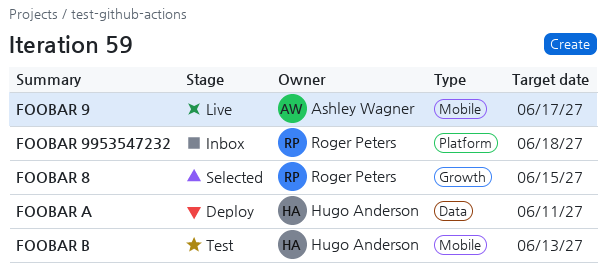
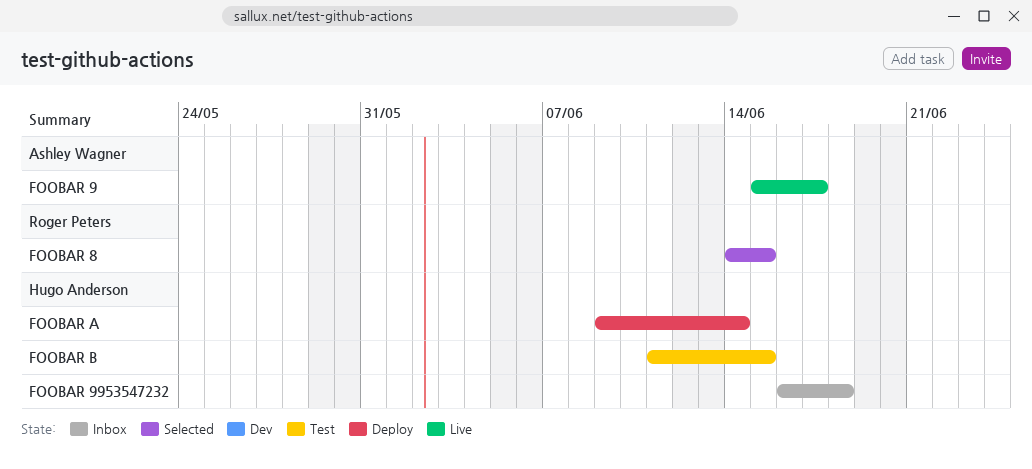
FOOBAR 9953547232, owner: Roger Peters -> Hugo Anderson
FOOBAR A, due: Jun 11 -> Jun 14
FOOBAR B, due: Jun 13 -> Jun 15

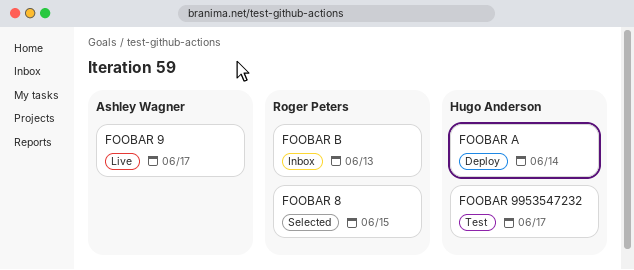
FOOBAR 9953547232, status: Inbox -> Test
FOOBAR 9953547232, due: Jun 18 -> Jun 17
FOOBAR B, status: Test -> Inbox
FOOBAR B, owner: Hugo Anderson -> Roger Peters
FOOBAR B, due: Jun 15 -> Jun 13

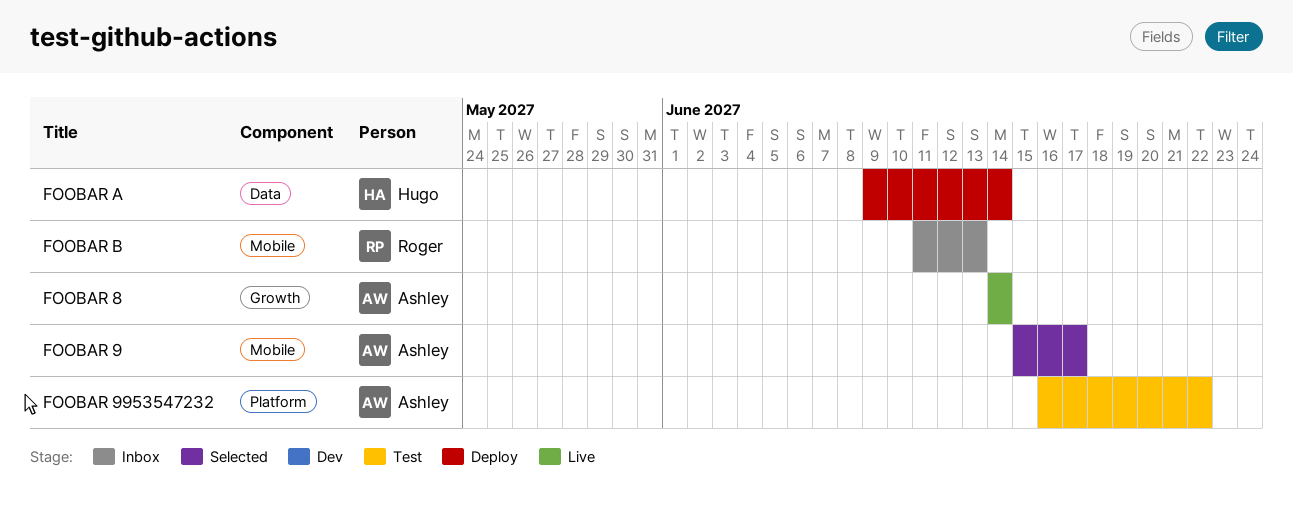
FOOBAR 8, status: Selected -> Live
FOOBAR 8, owner: Roger Peters -> Ashley Wagner
FOOBAR 8, due: Jun 15 -> Jun 14
FOOBAR 9, status: Live -> Selected
FOOBAR 9953547232, owner: Hugo Anderson -> Ashley Wagner
FOOBAR 9953547232, due: Jun 17 -> Jun 22

